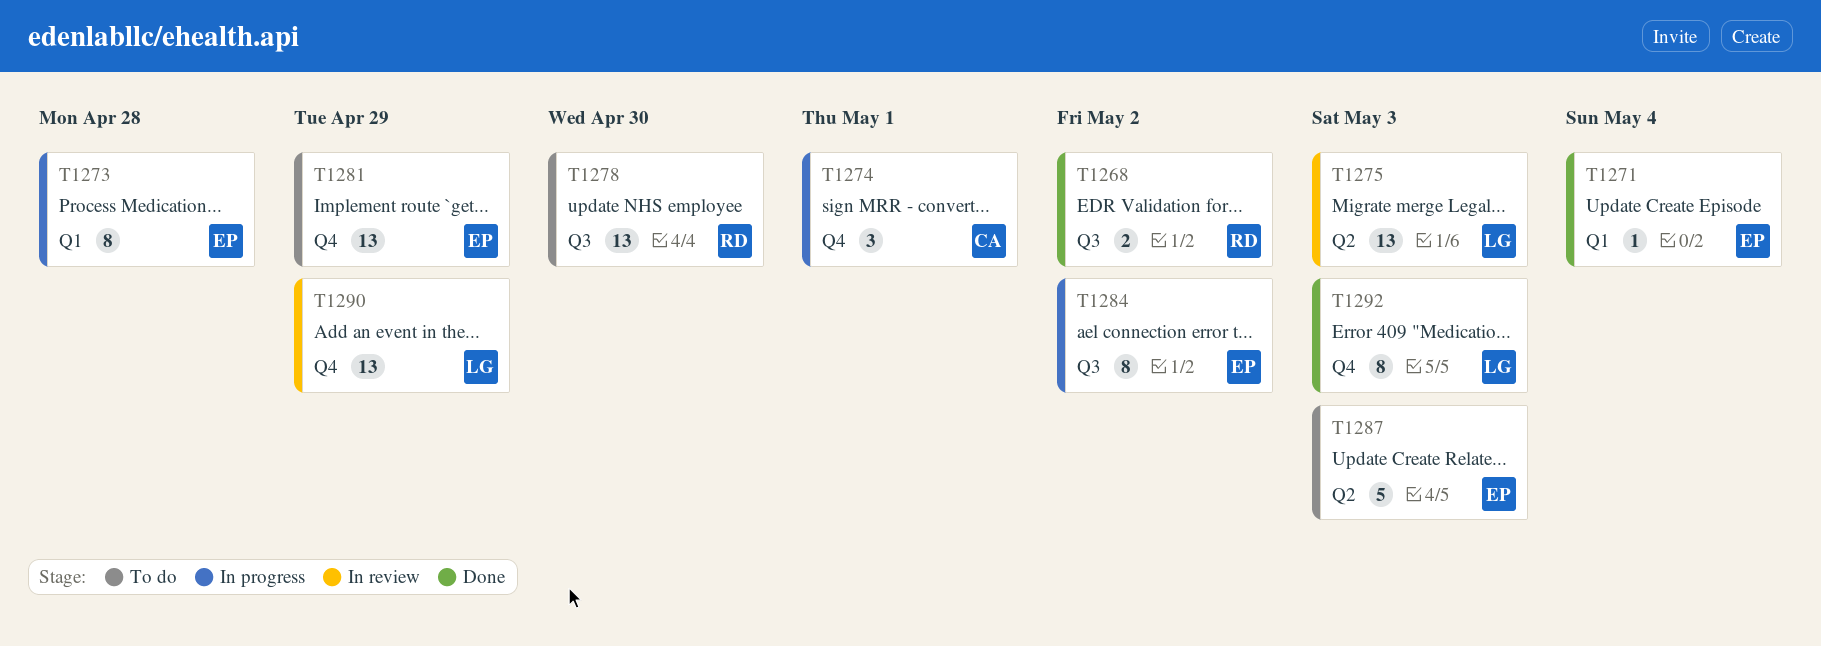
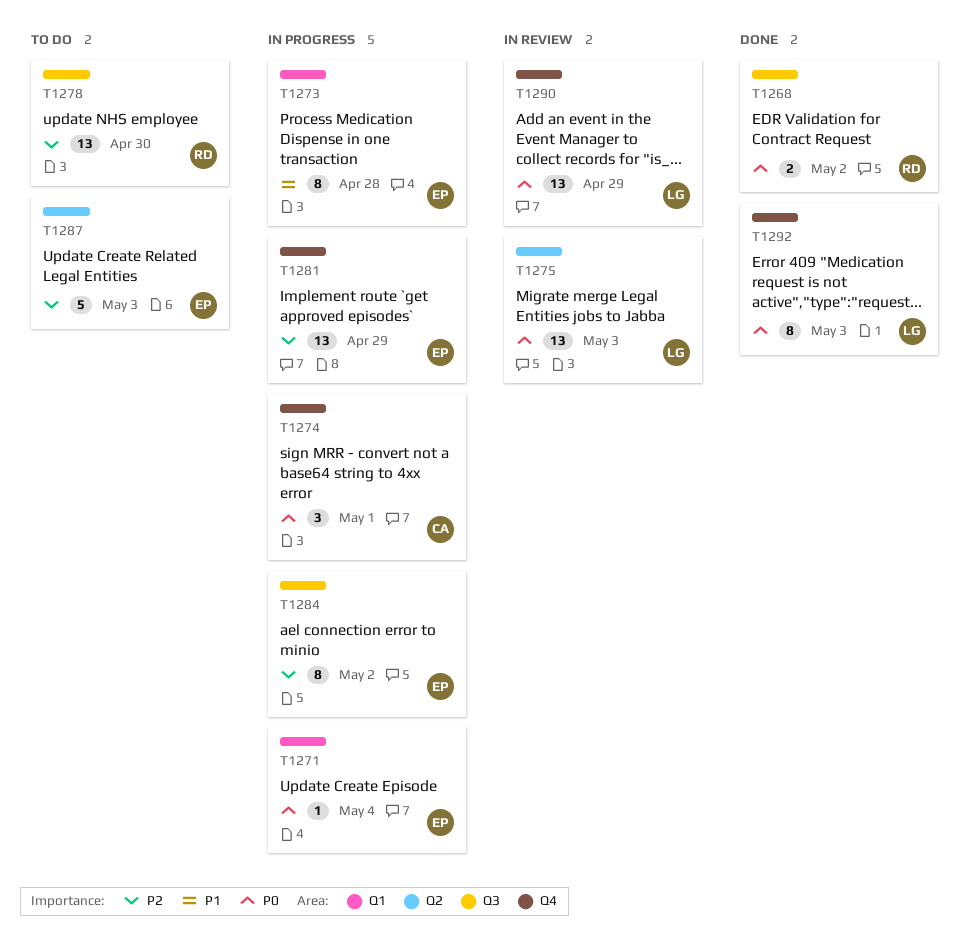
T1271, status: Done -> In progress
T1281, status: To do -> In progress

